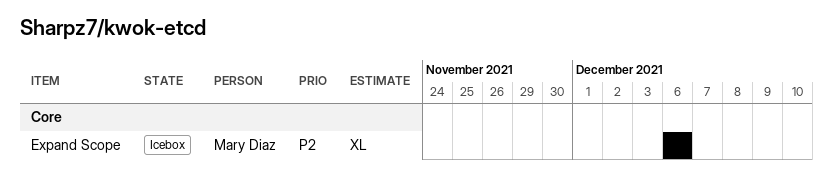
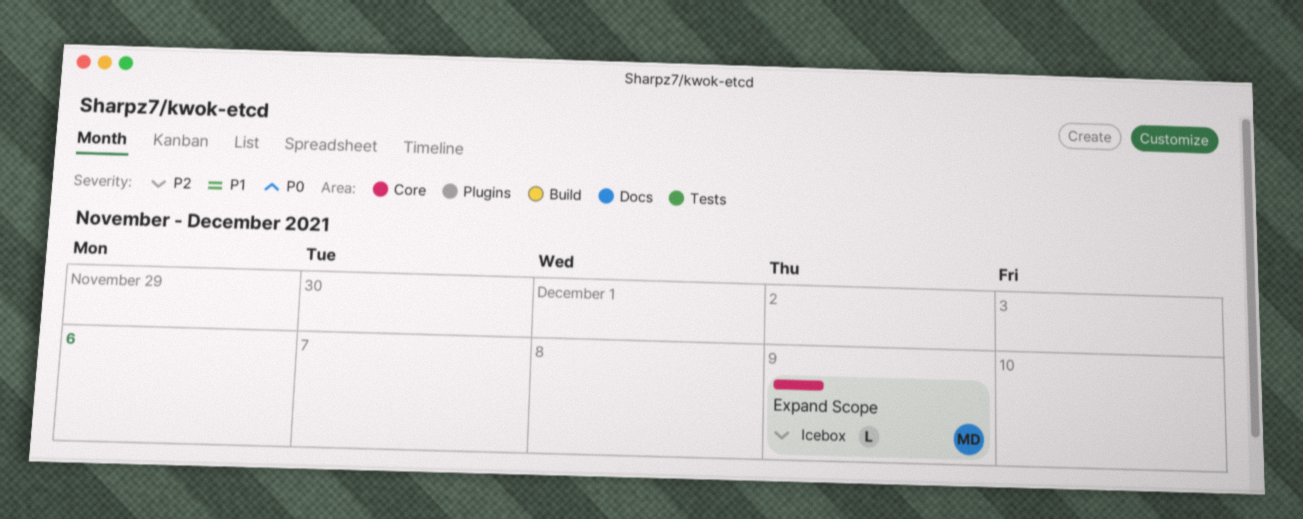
Expand Scope, estimate: XL -> L
Expand Scope, due: Dec 6 -> Dec 9

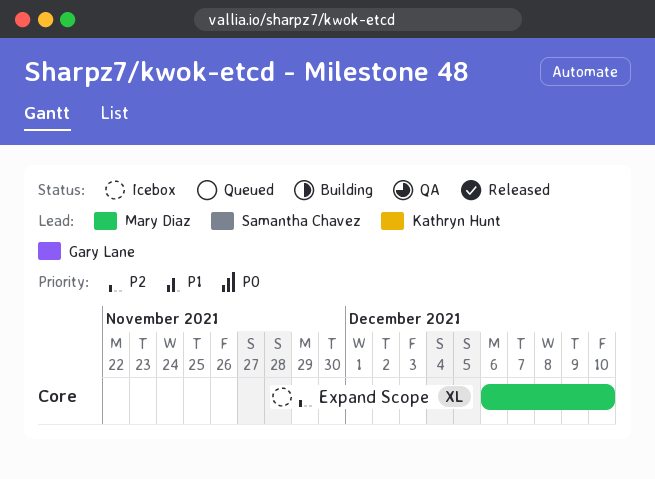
Expand Scope, estimate: L -> XL
Expand Scope, due: Dec 9 -> Dec 10

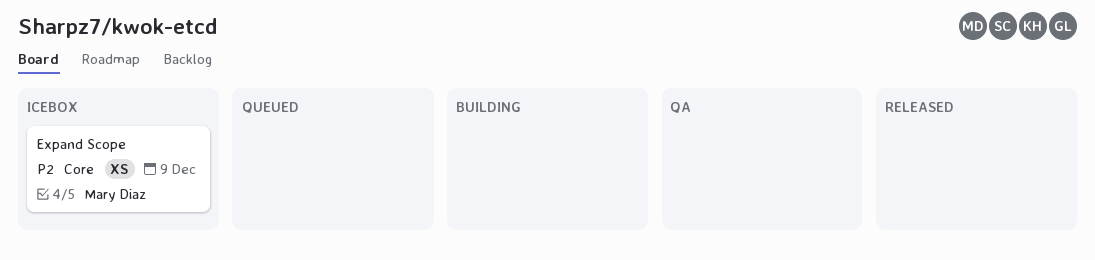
Expand Scope, estimate: XL -> XS
Expand Scope, due: Dec 10 -> Dec 9

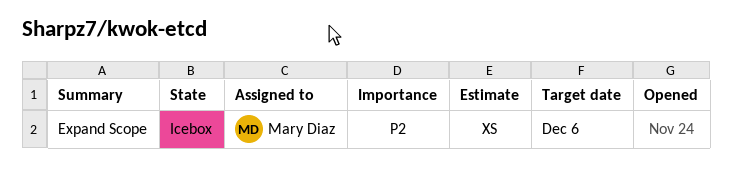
Expand Scope, due: Dec 9 -> Dec 6

